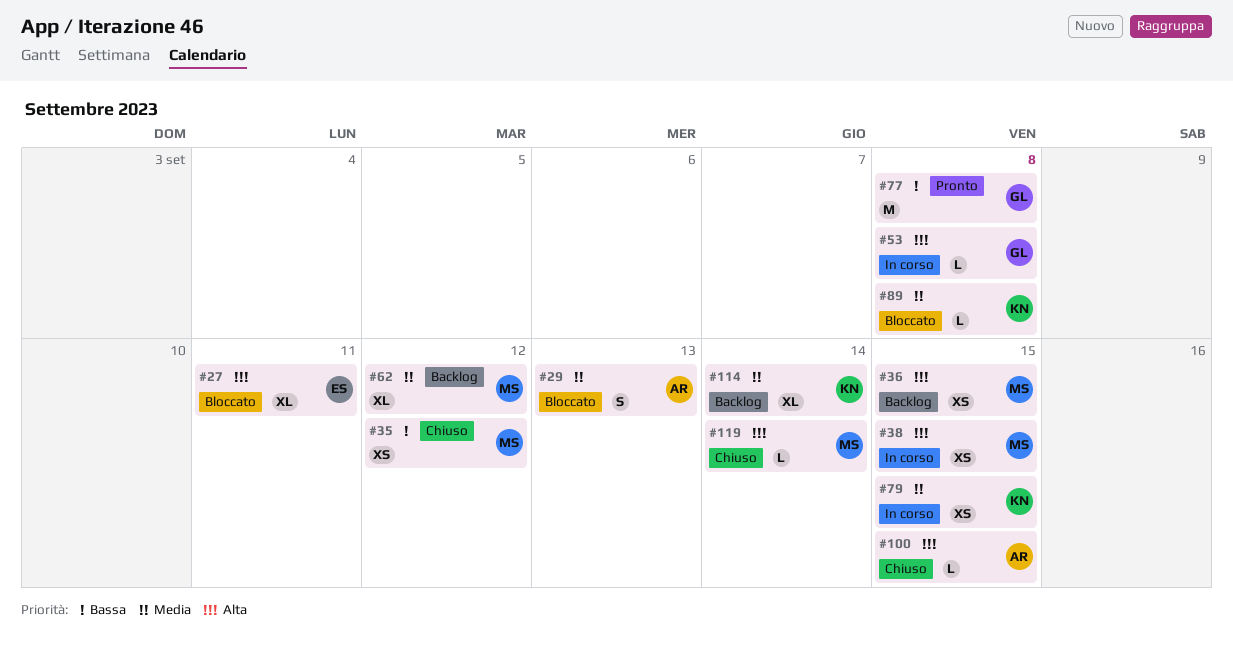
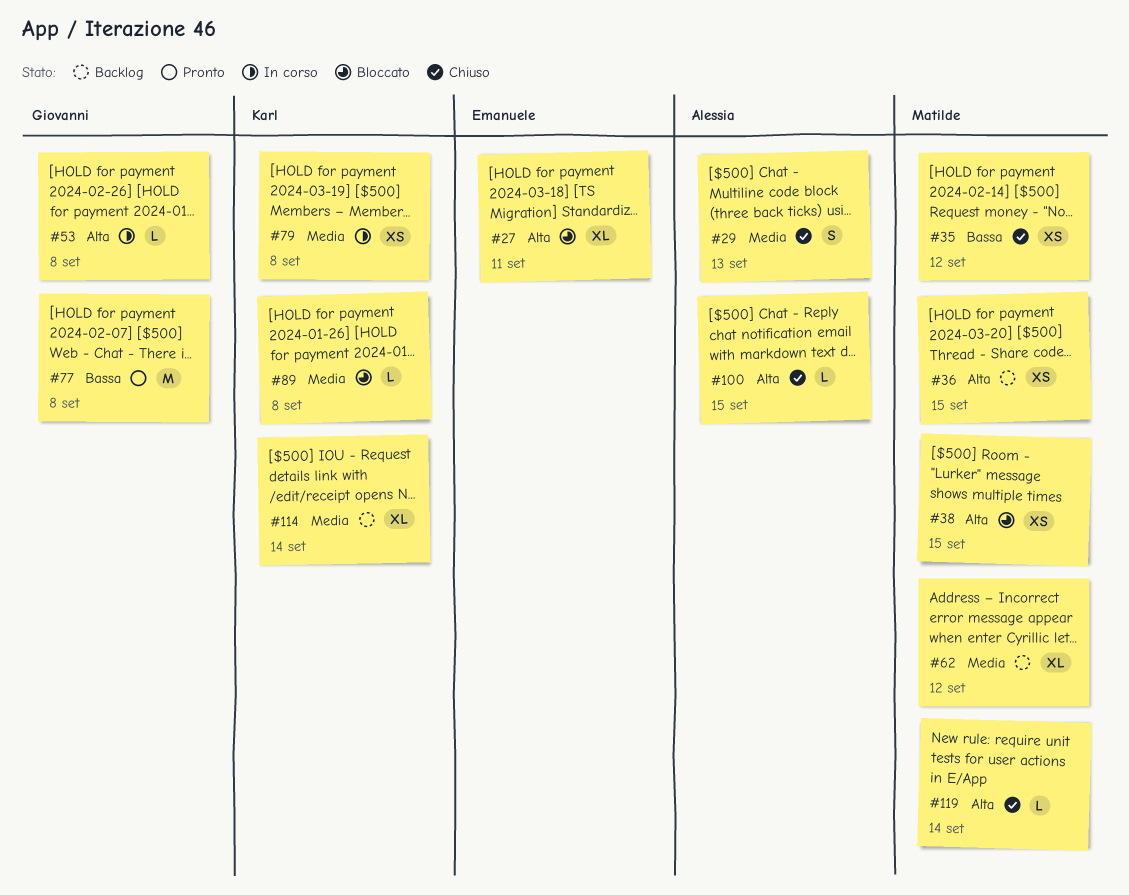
#29, status: Bloccato -> Chiuso
#38, status: In corso -> Bloccato
#79, due: Sep 15 -> Sep 8

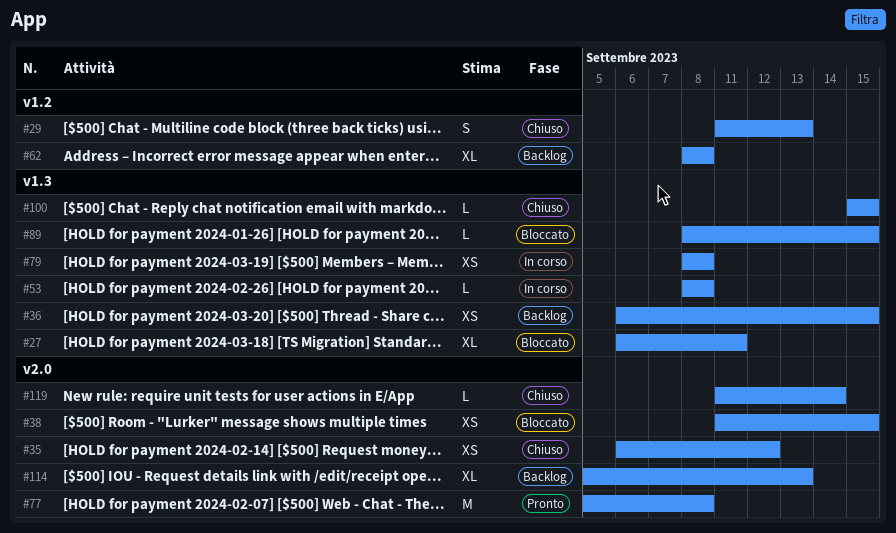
#62, due: Sep 12 -> Sep 8
#89, due: Sep 8 -> Sep 15
#114, due: Sep 14 -> Sep 13

